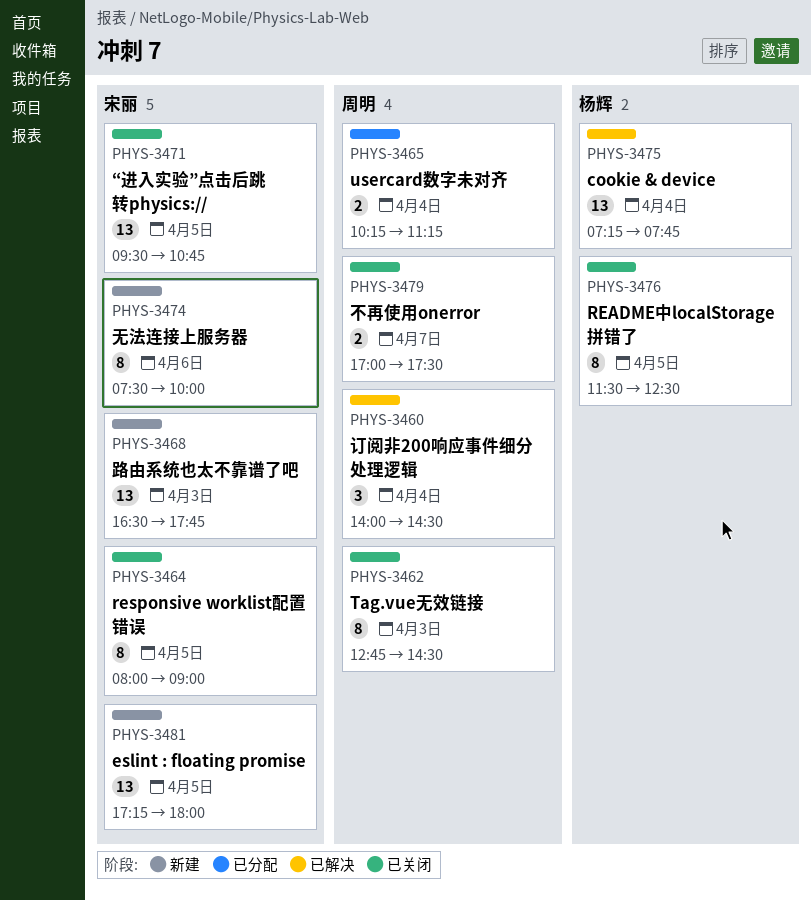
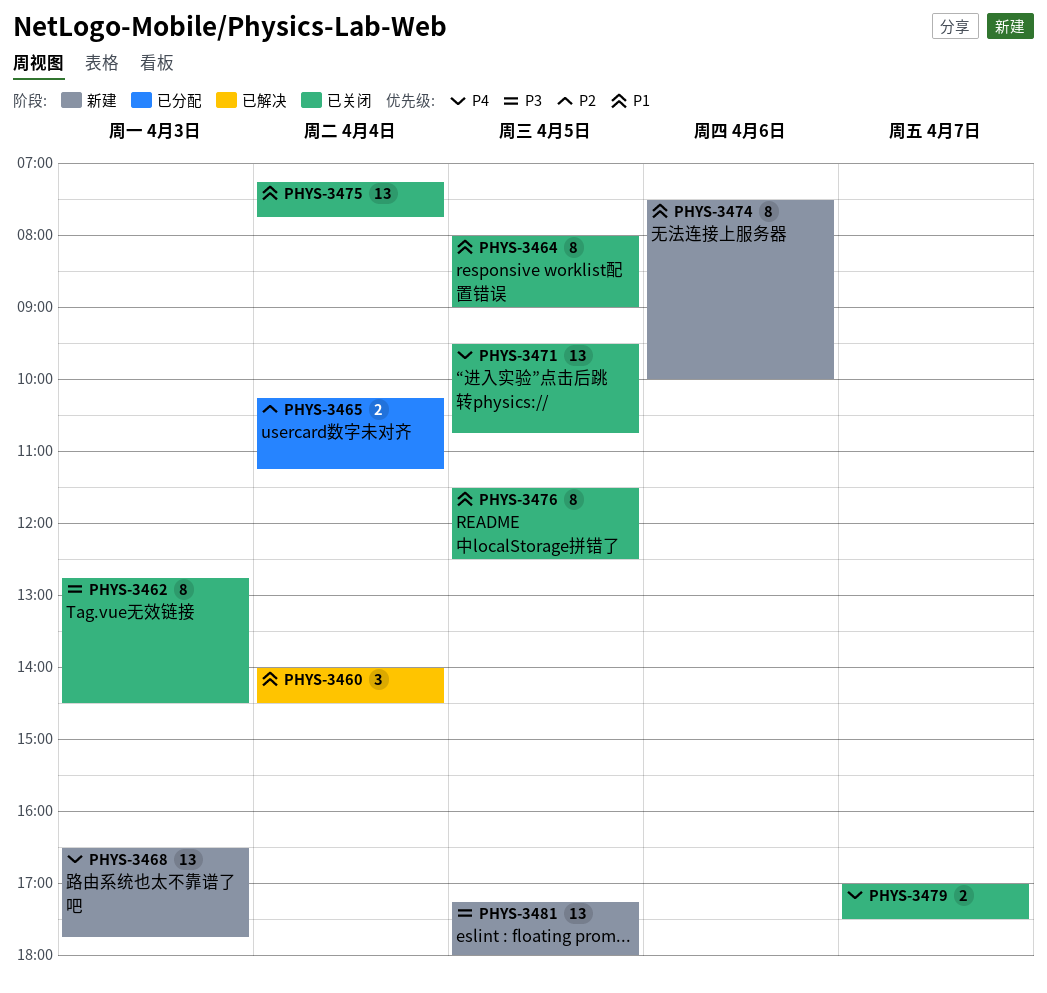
PHYS-3475, status: 已解决 -> 已关闭

